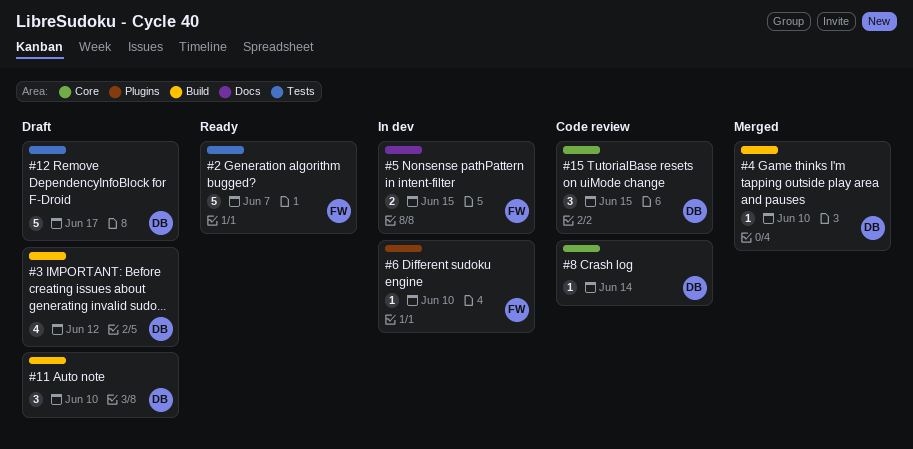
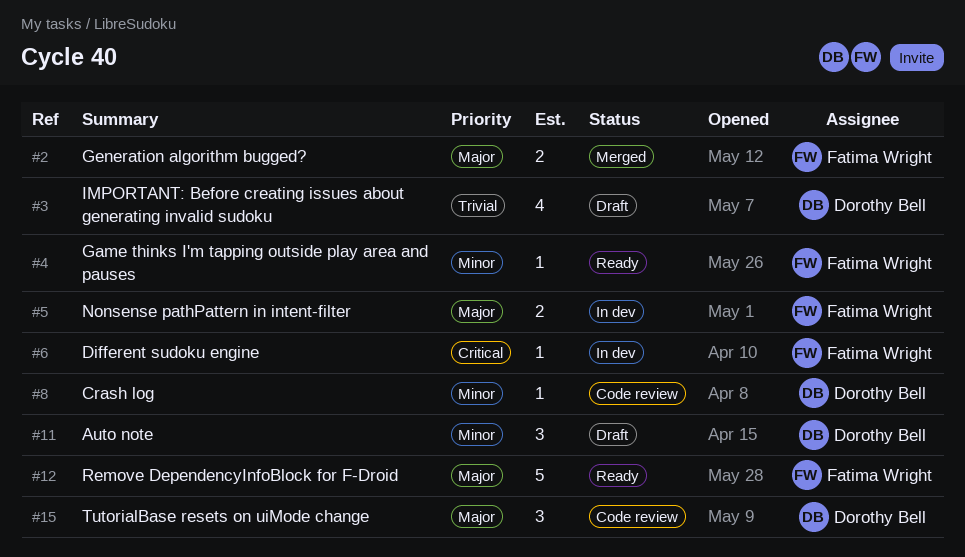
#2, status: Ready -> Merged
#2, estimate: 5 -> 2
#4, status: Merged -> Ready
#4, owner: Dorothy Bell -> Fatima Wright
#12, status: Draft -> Ready
#12, owner: Dorothy Bell -> Fatima Wright

